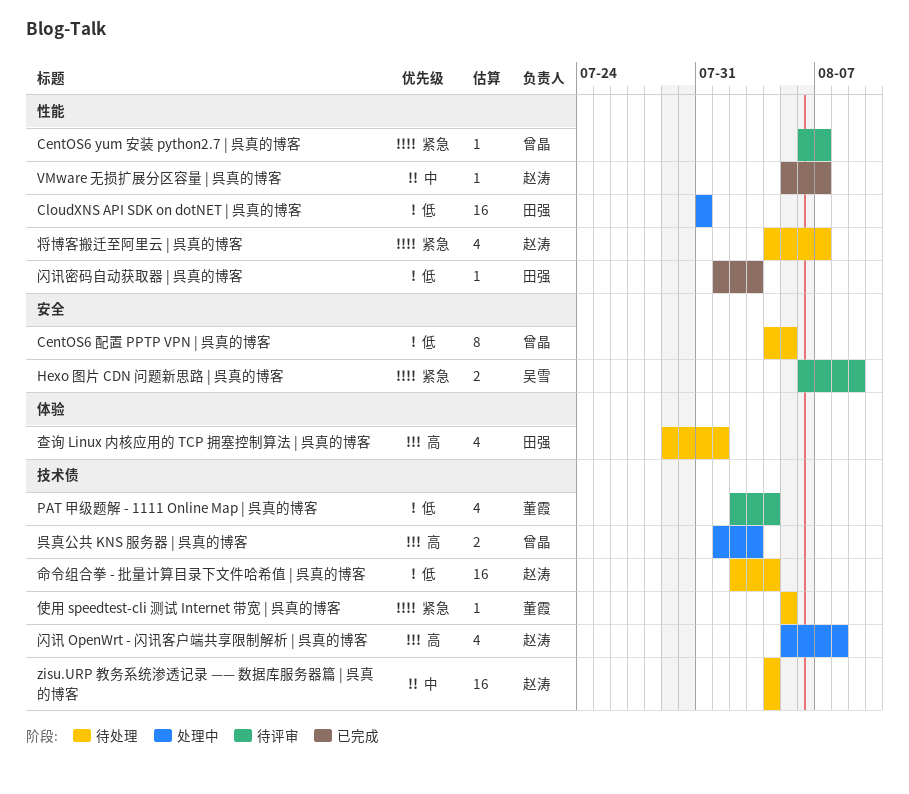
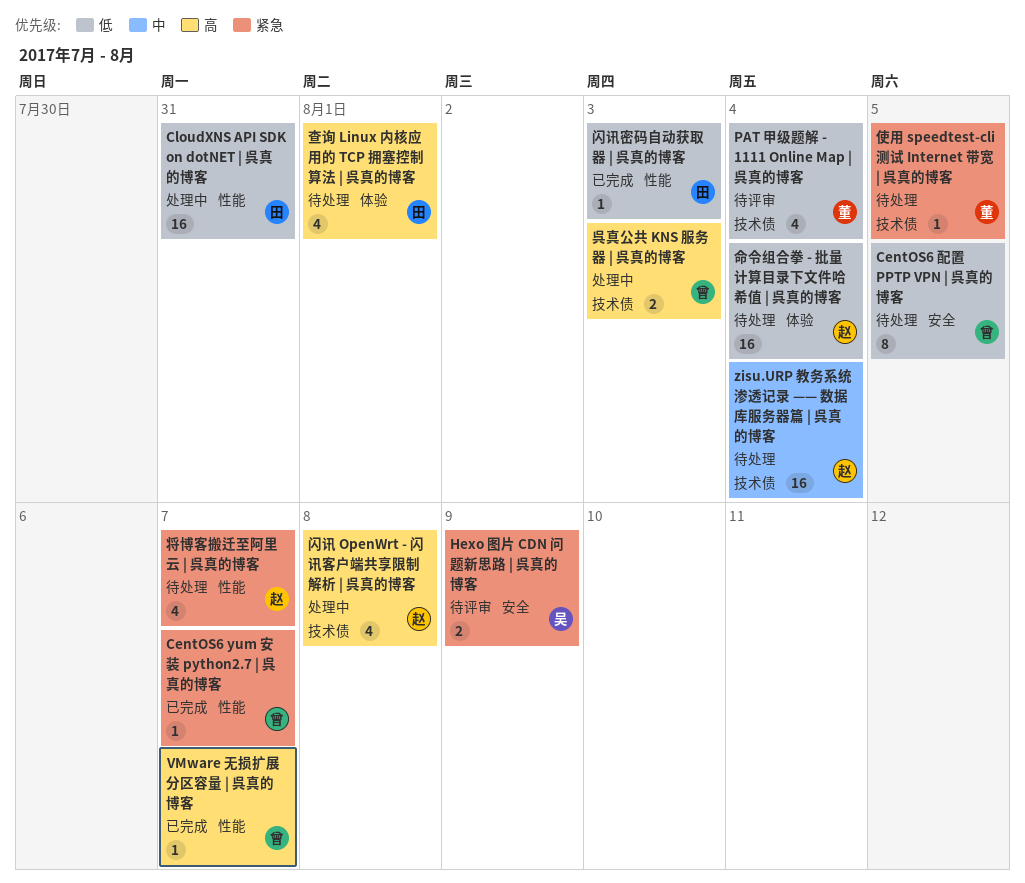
CentOS6 yum 安装 python2.7 | 呉真的博客, status: 待评审 -> 已完成
VMware 无损扩展分区容量 | 呉真的博客, owner: 赵涛 -> 曾晶
VMware 无损扩展分区容量 | 呉真的博客, priority: 中 -> 高
命令组合拳 - 批量计算目录下文件哈希值 | 呉真的博客, label: 技术债 -> 体验

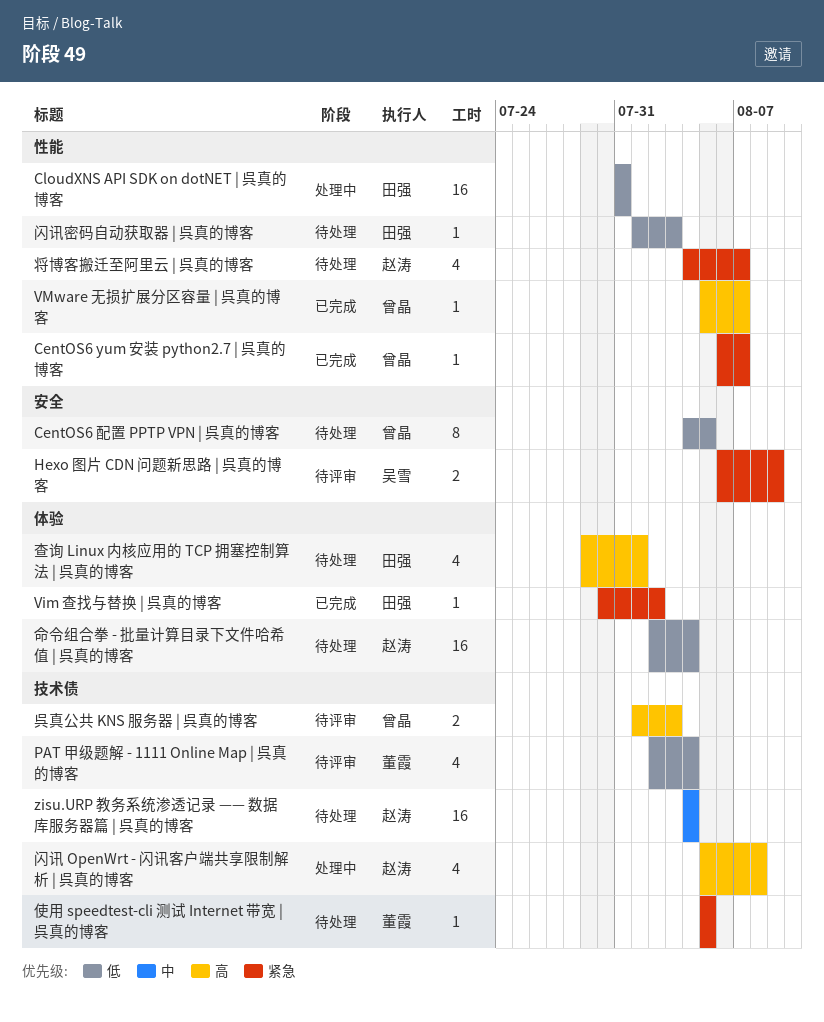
Vim 查找与替换 | 呉真的博客: none -> present
呉真公共 KNS 服务器 | 呉真的博客, status: 处理中 -> 待评审
闪讯密码自动获取器 | 呉真的博客, status: 已完成 -> 待处理

